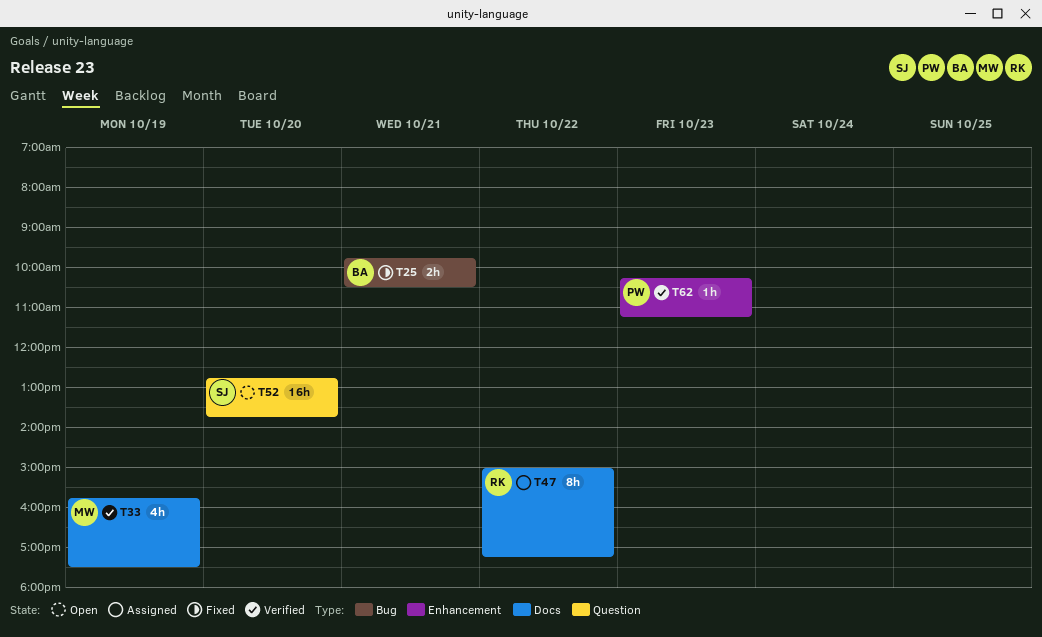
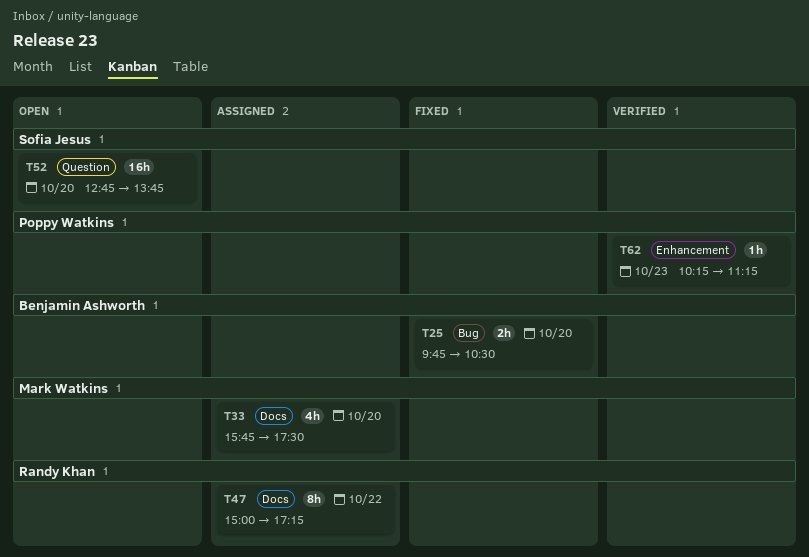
T25, day: Oct 21 -> Oct 20
T33, status: Verified -> Assigned
T33, day: Oct 19 -> Oct 20

